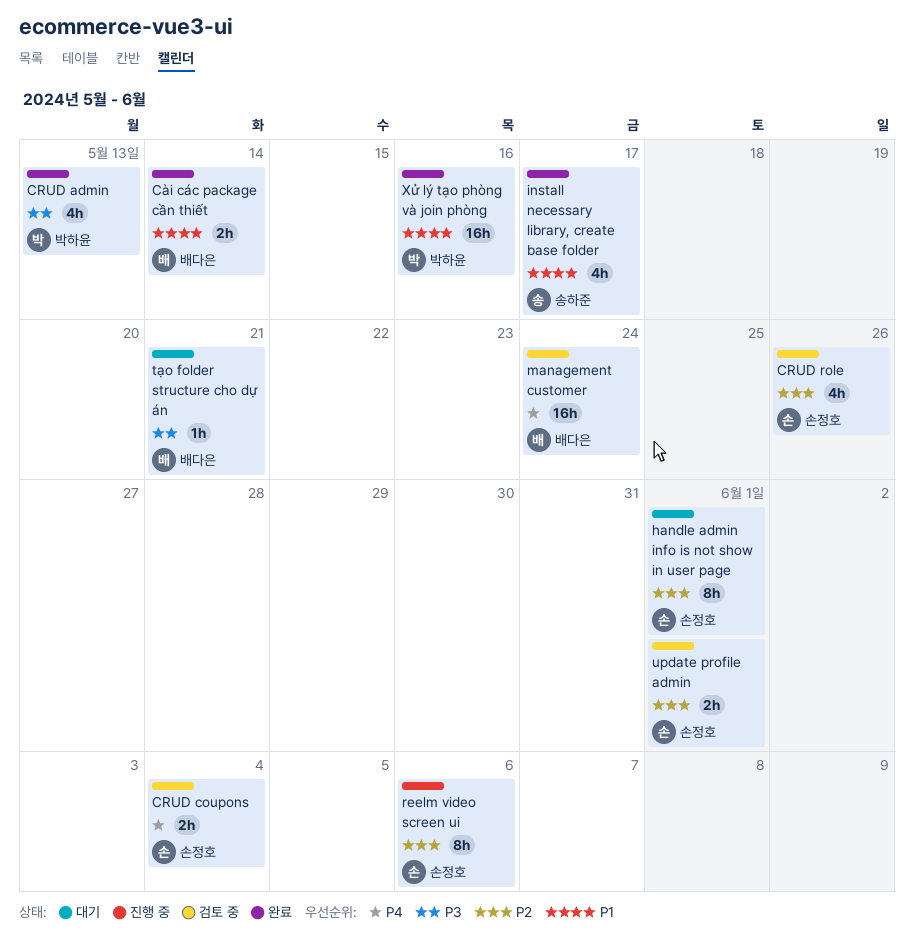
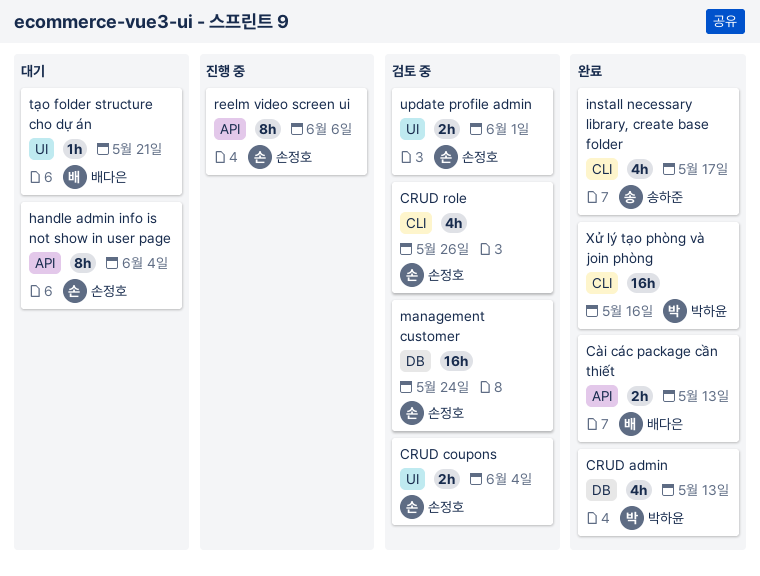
Cài các package cần thiết, due: May 14 -> May 13
handle admin info is not show in user page, due: Jun 1 -> Jun 4
management customer, owner: 배다은 -> 손정호

